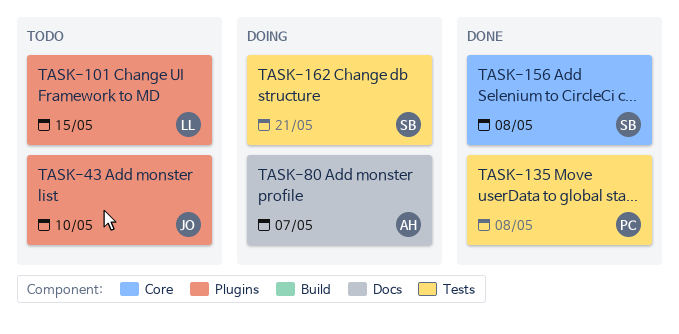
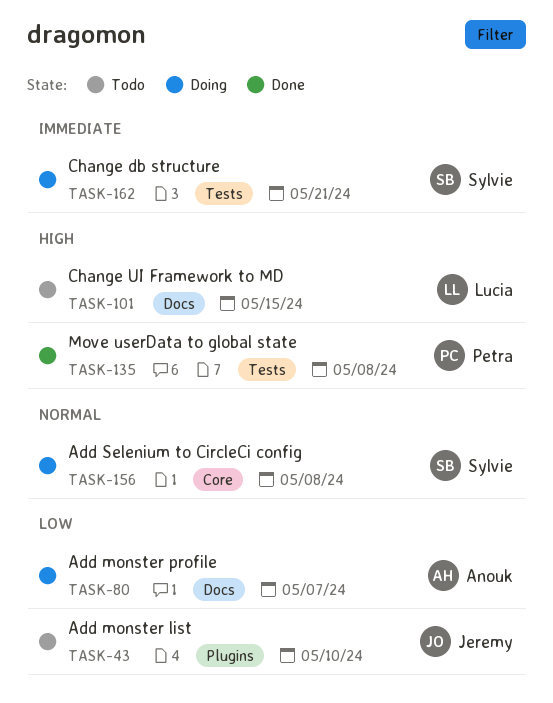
TASK-101, label: Plugins -> Docs
TASK-156, status: Done -> Doing

